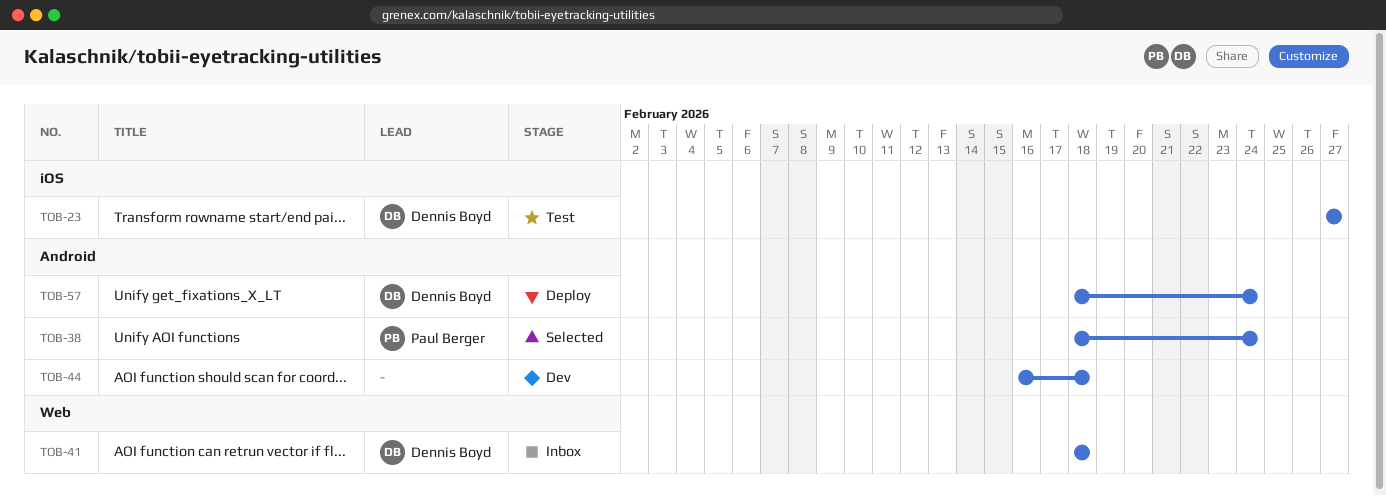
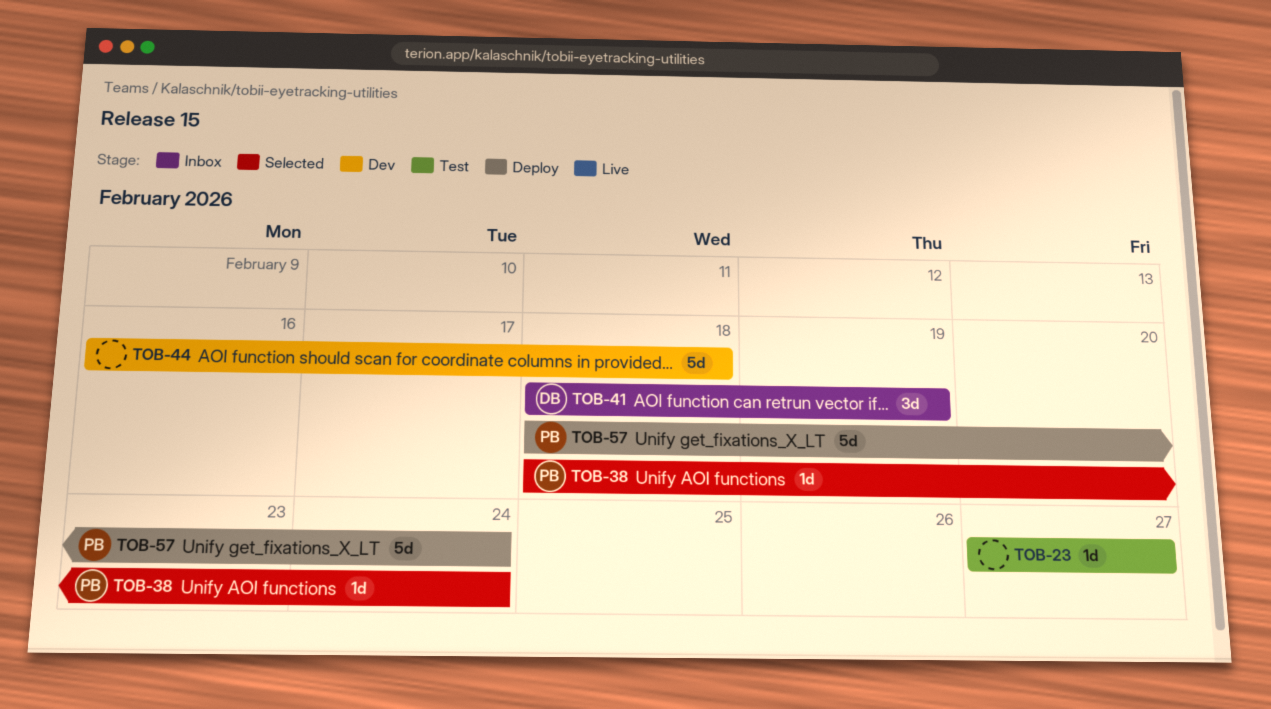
TOB-23, owner: Dennis Boyd -> none
TOB-41, due: Feb 18 -> Feb 19
TOB-57, owner: Dennis Boyd -> Paul Berger

